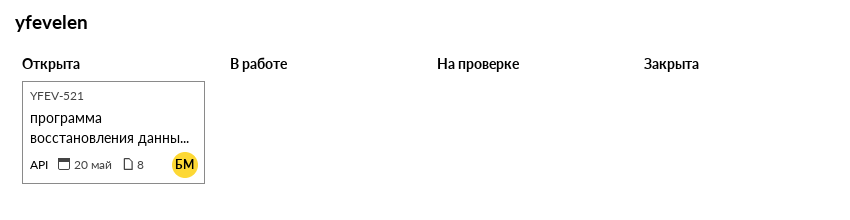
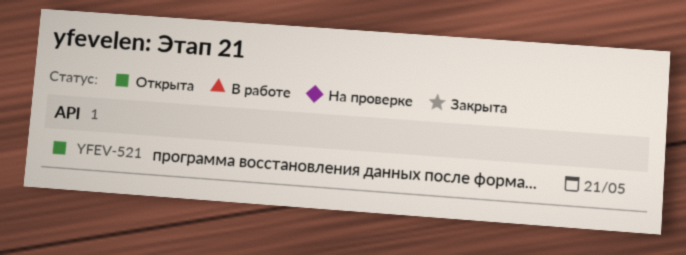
YFEV-521, due: May 20 -> May 21

